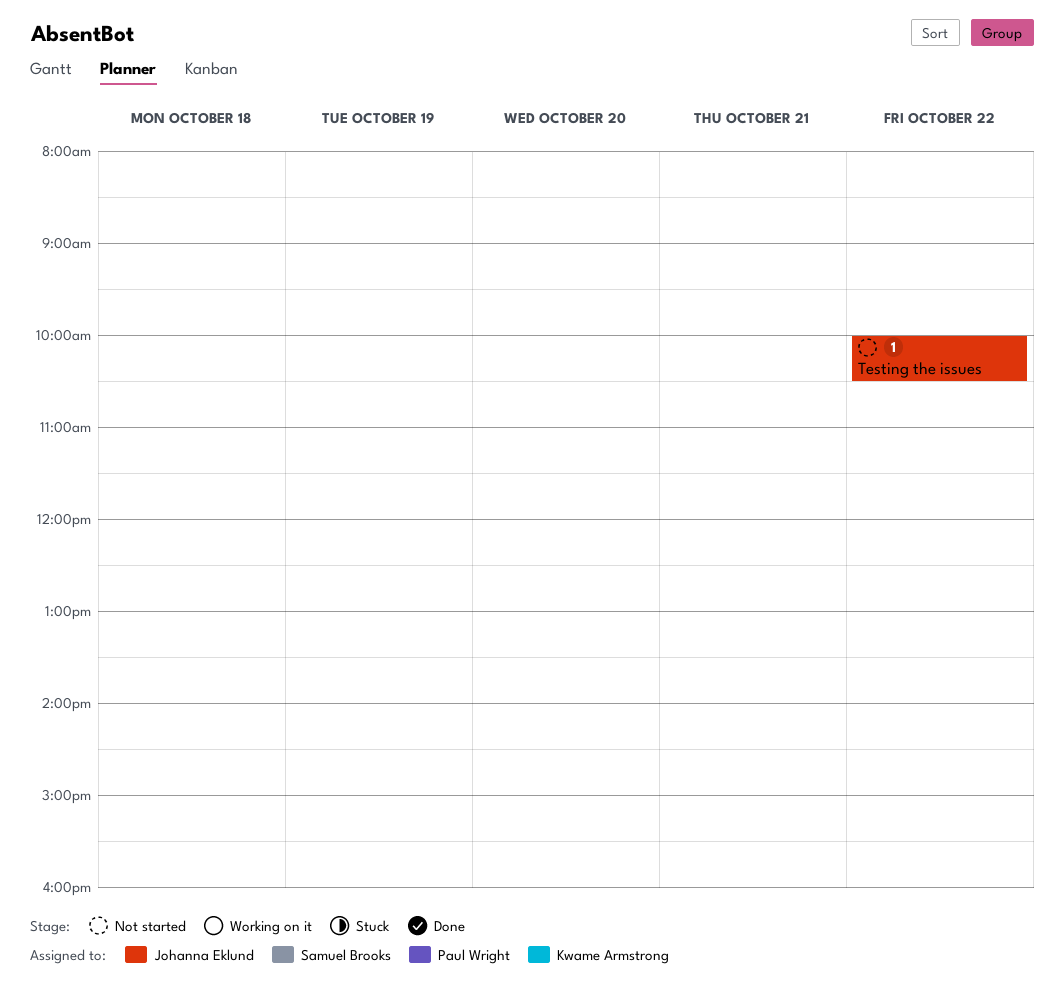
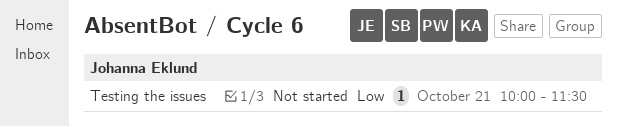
Testing the issues, day: Oct 22 -> Oct 21
Testing the issues, ends: 10:30 -> 11:30

